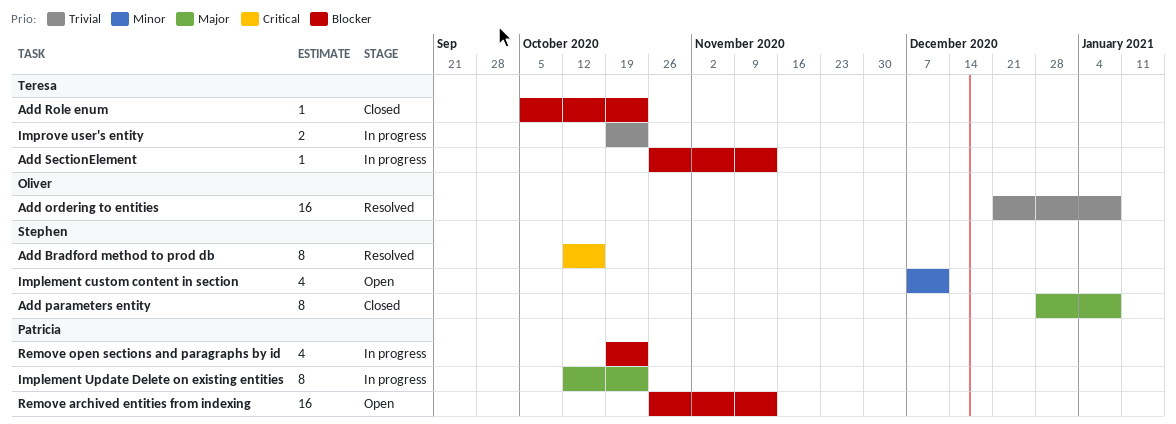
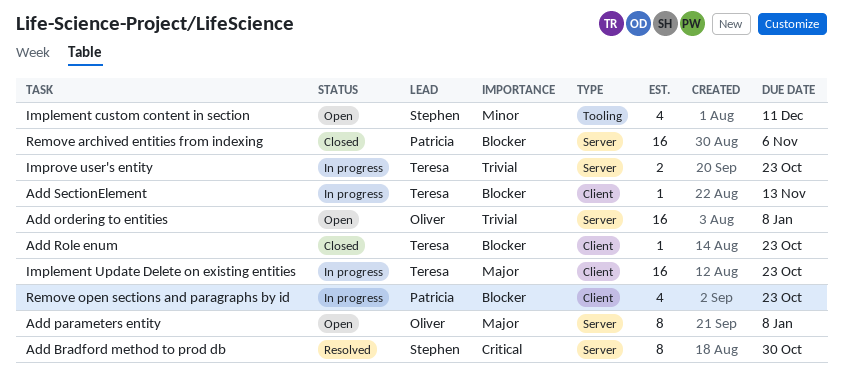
Add Bradford method to prod db, due: Oct 16 -> Oct 30
Add ordering to entities, status: Resolved -> Open
Add parameters entity, status: Closed -> Open
Add parameters entity, owner: Stephen -> Oliver
Implement Update Delete on existing entities, owner: Patricia -> Teresa
Implement Update Delete on existing entities, estimate: 8 -> 16
Remove archived entities from indexing, status: Open -> Closed
Remove archived entities from indexing, due: Nov 13 -> Nov 6

